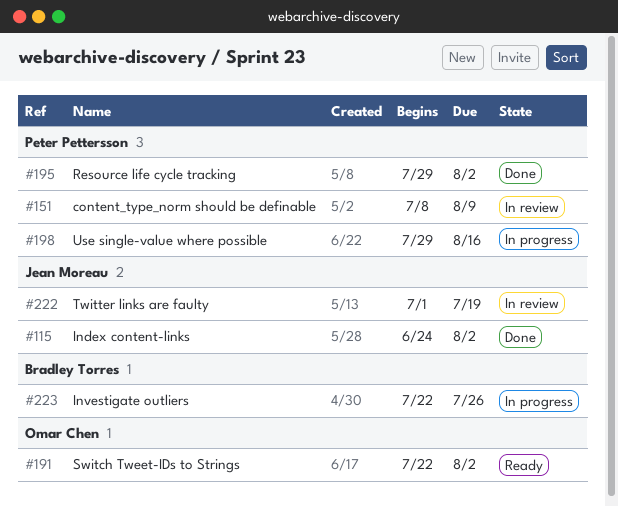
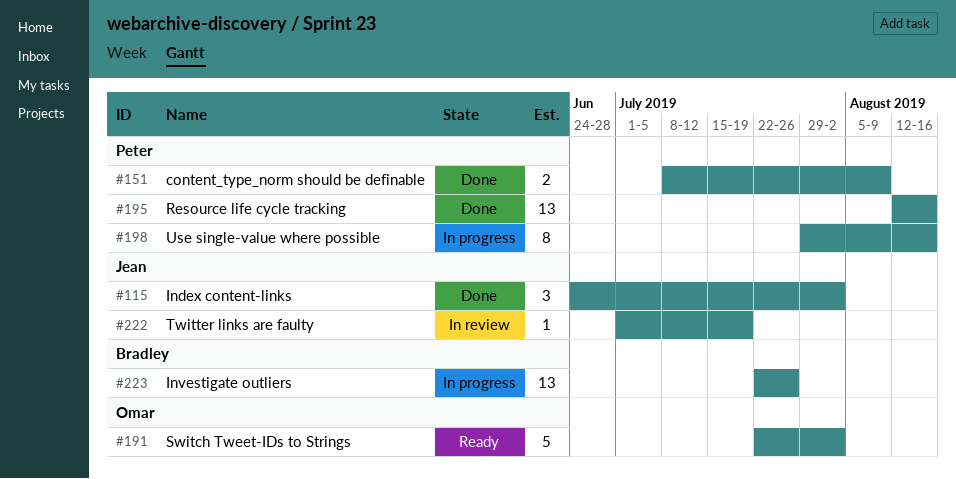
#151, status: In review -> Done
#195, start: Jul 29 -> Aug 12
#195, due: Aug 2 -> Aug 16

